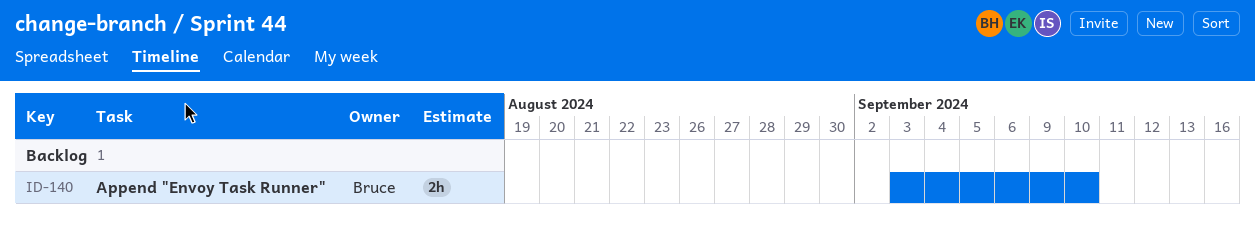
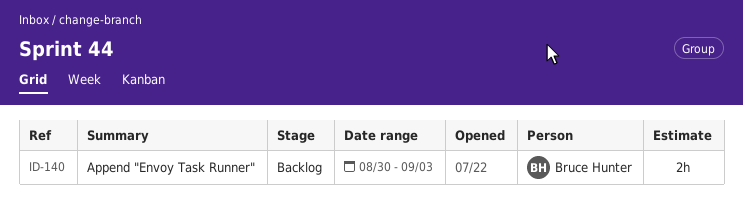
ID-140, start: Sep 3 -> Aug 30
ID-140, due: Sep 10 -> Sep 3

